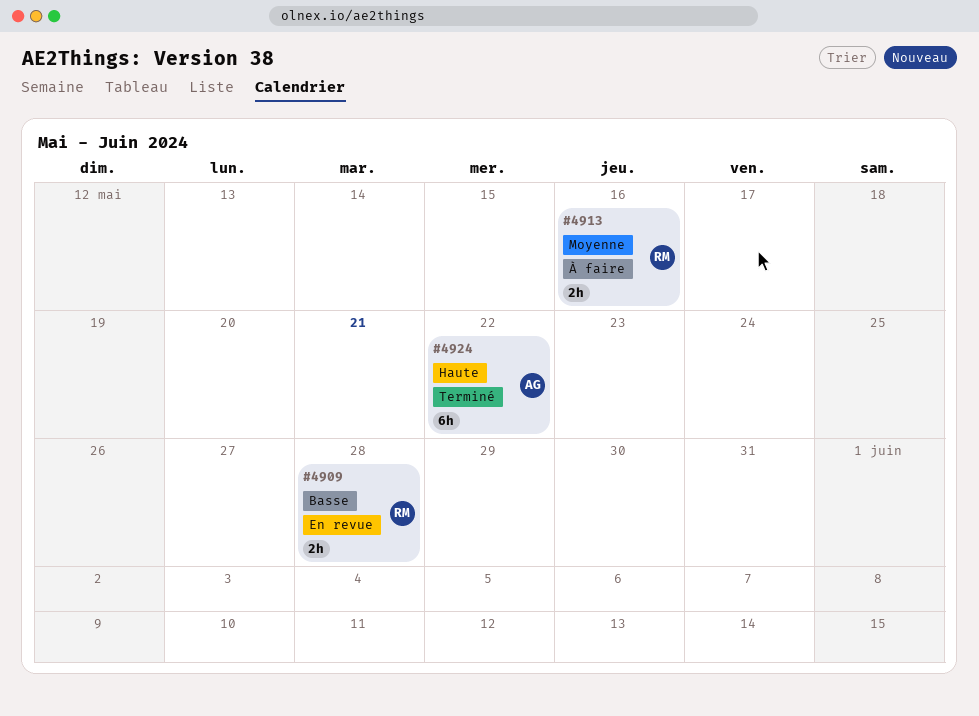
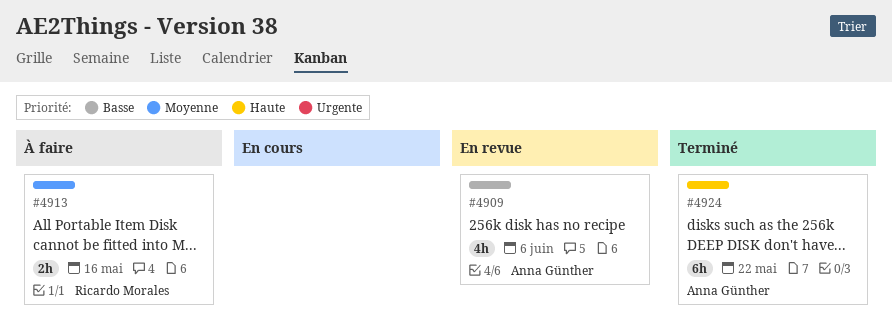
#4909, owner: Ricardo Morales -> Anna Günther
#4909, estimate: 2h -> 4h
#4909, due: May 28 -> Jun 6

